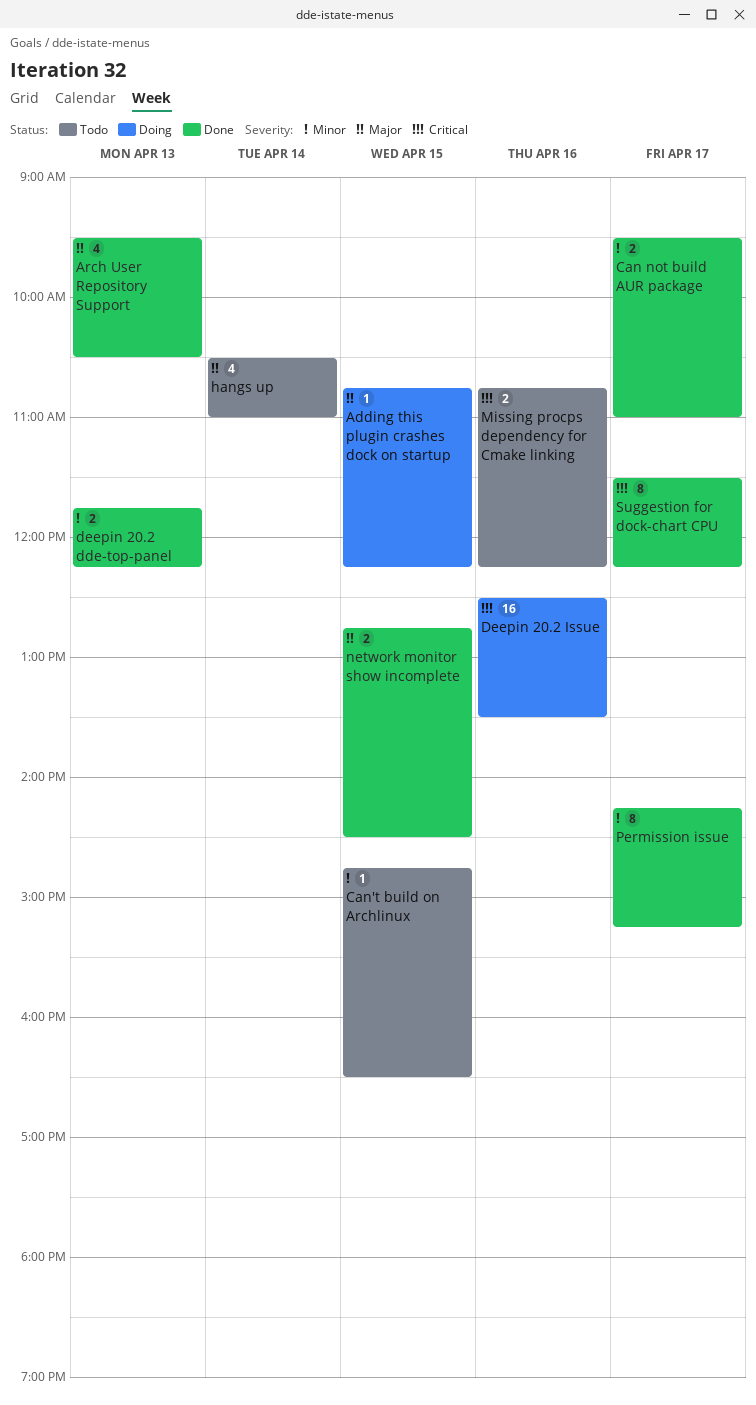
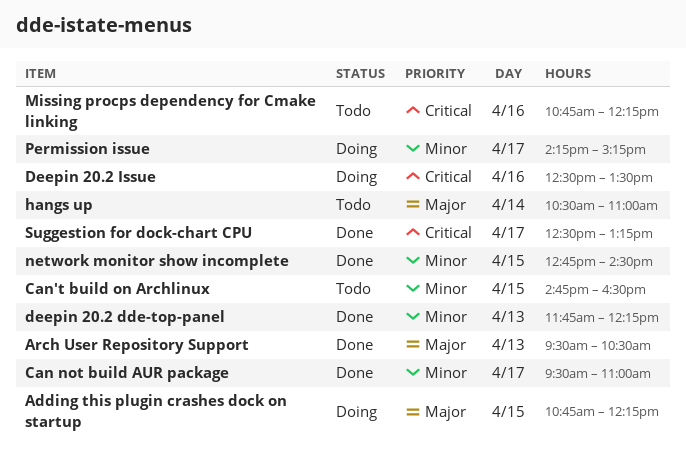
network monitor show incomplete, priority: Major -> Minor
Permission issue, status: Done -> Doing
Suggestion for dock-chart CPU, begins: 11:30 -> 12:30
Suggestion for dock-chart CPU, ends: 12:15 -> 13:15

